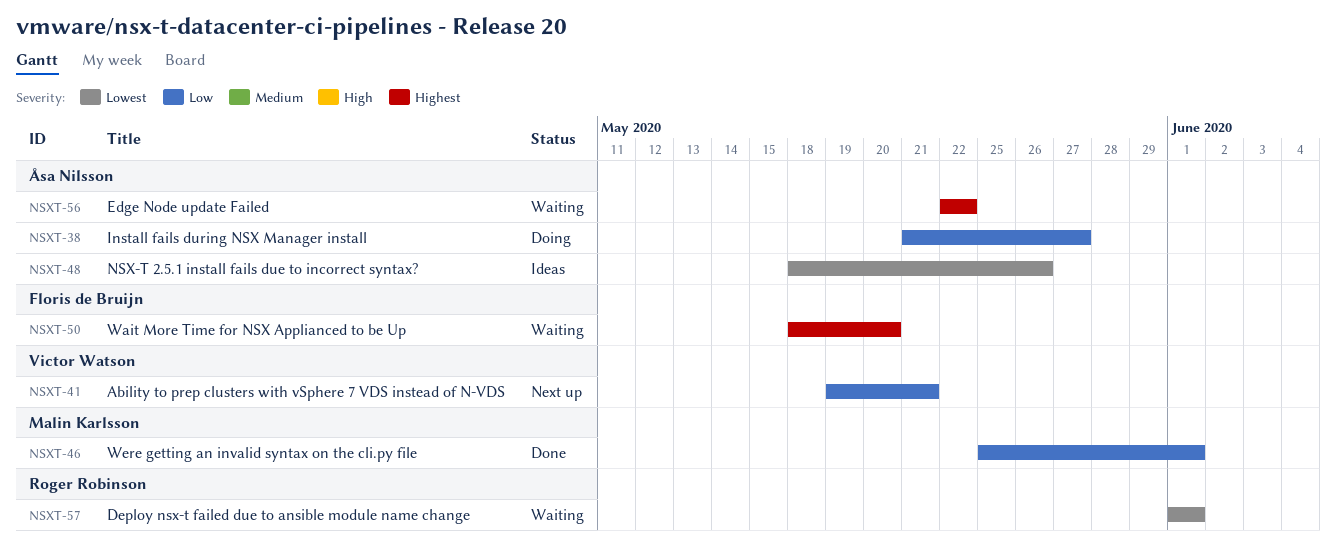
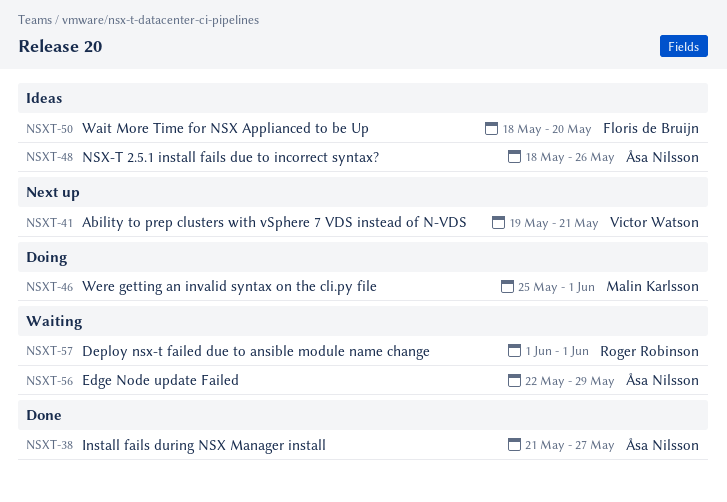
NSXT-38, status: Doing -> Done
NSXT-46, status: Done -> Doing
NSXT-50, status: Waiting -> Ideas
NSXT-56, due: May 22 -> May 29

